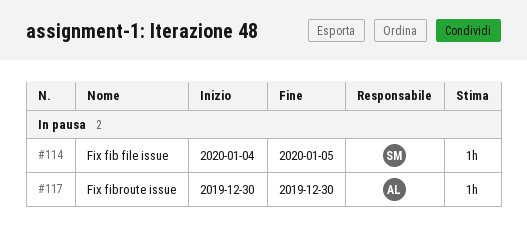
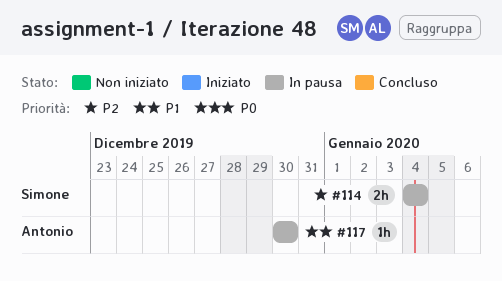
#114, estimate: 1h -> 2h
#114, due: Jan 5 -> Jan 4

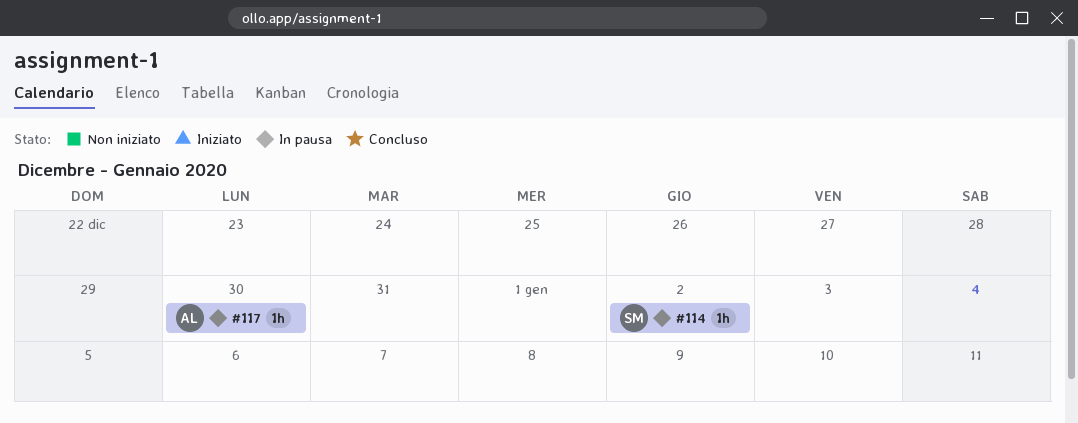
#114, estimate: 2h -> 1h
#114, start: Jan 4 -> Jan 2
#114, due: Jan 4 -> Jan 2

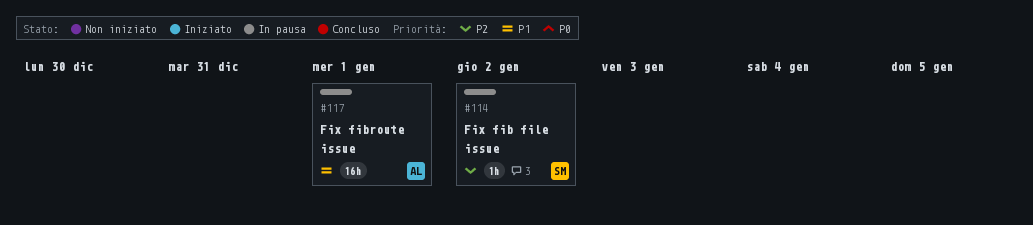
#117, estimate: 1h -> 16h
#117, due: Dec 30 -> Jan 1

